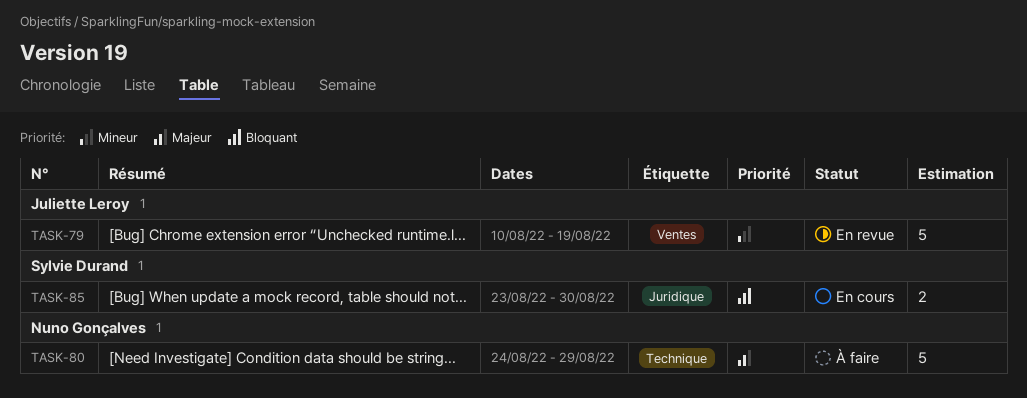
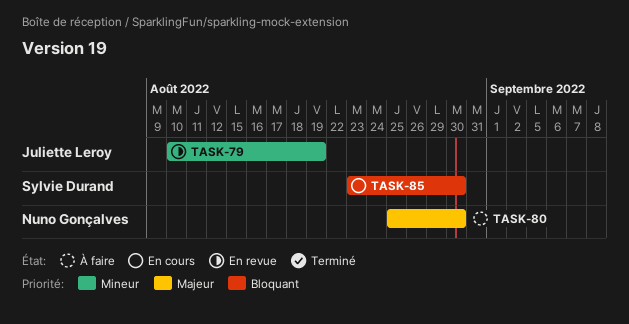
TASK-80, start: Aug 24 -> Aug 25
TASK-80, due: Aug 29 -> Aug 30

